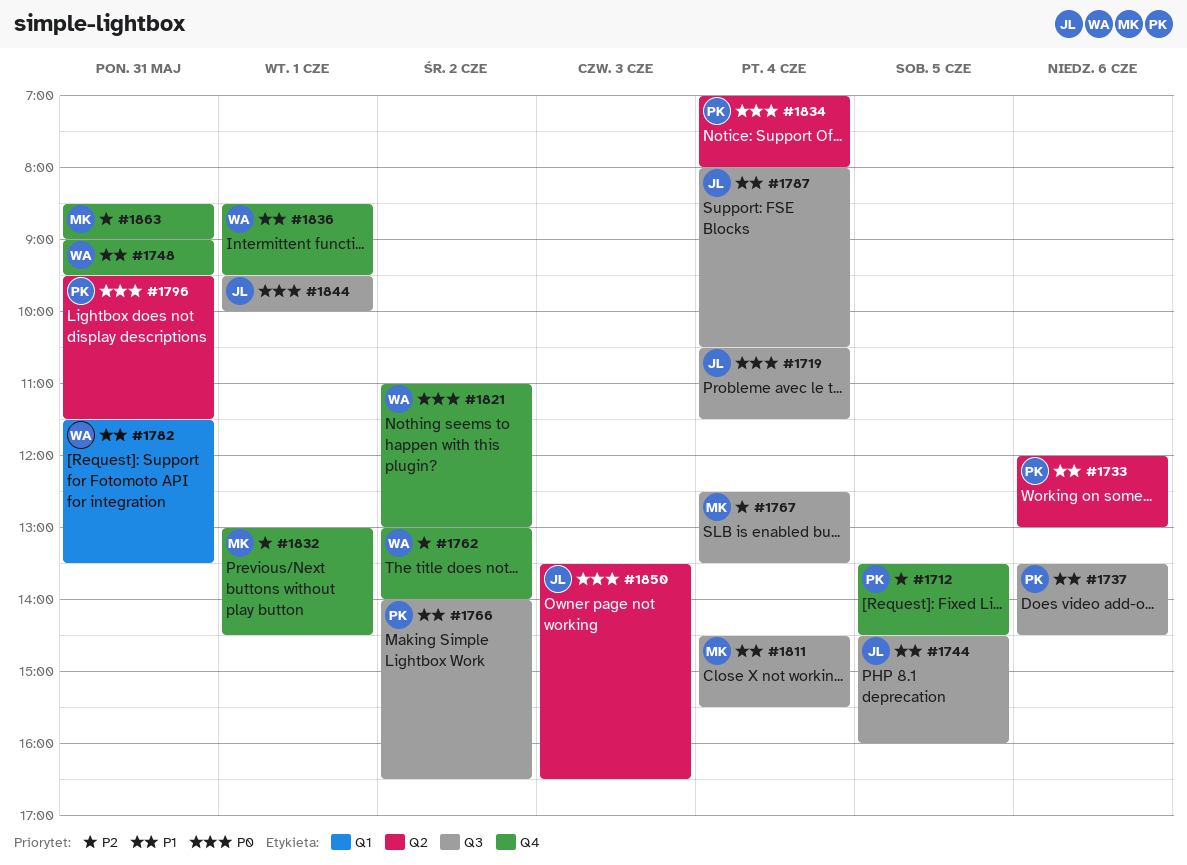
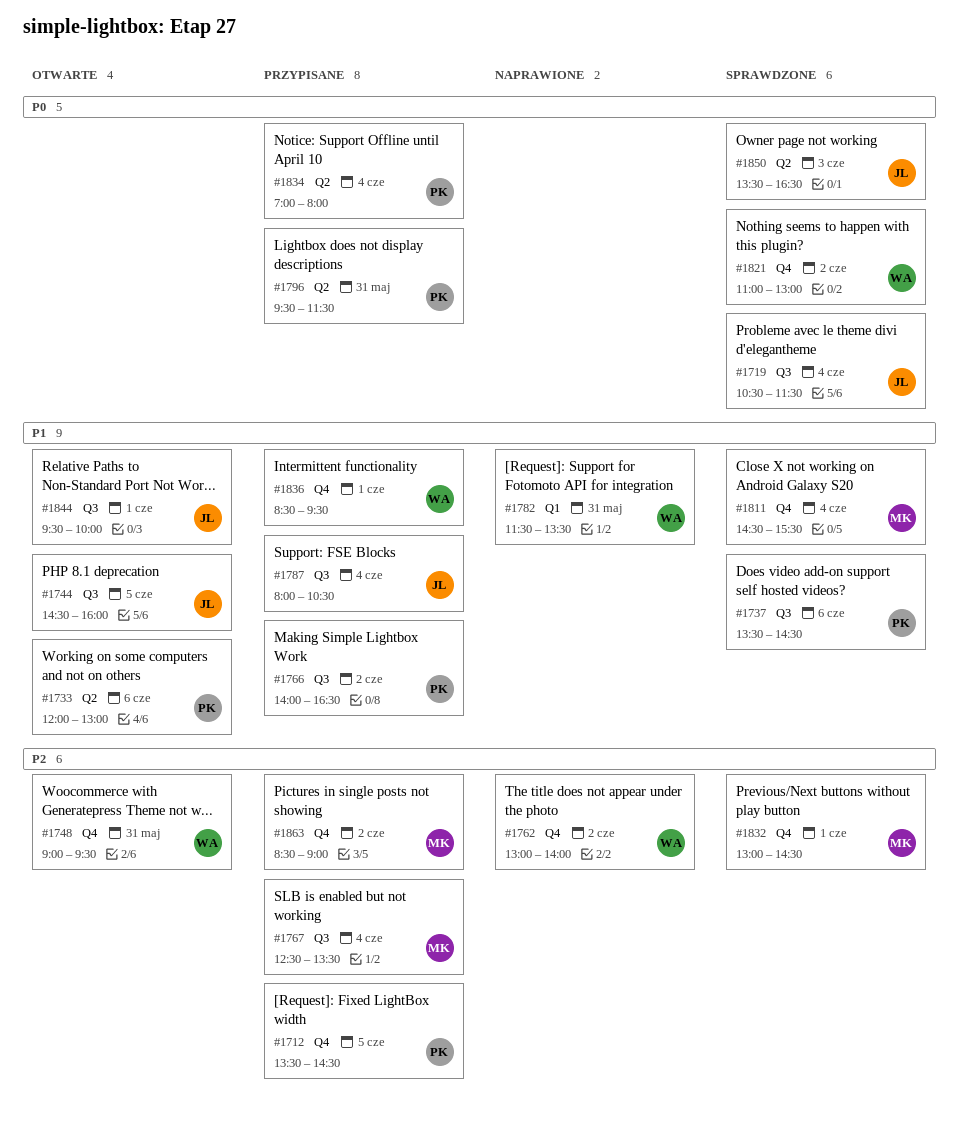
#1748, priority: P1 -> P2
#1811, label: Q3 -> Q4
#1844, priority: P0 -> P1
#1863, day: May 31 -> Jun 2

